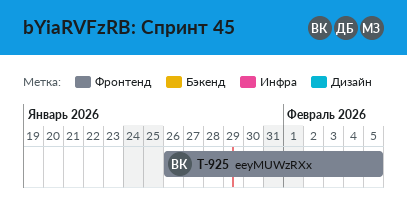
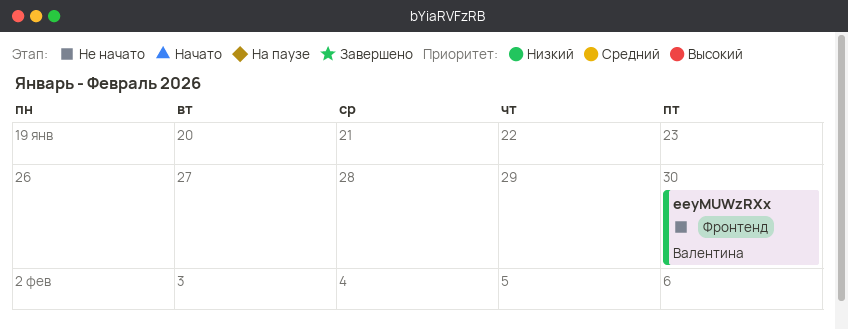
eeyMUWzRXx, due: Feb 5 -> Jan 30

